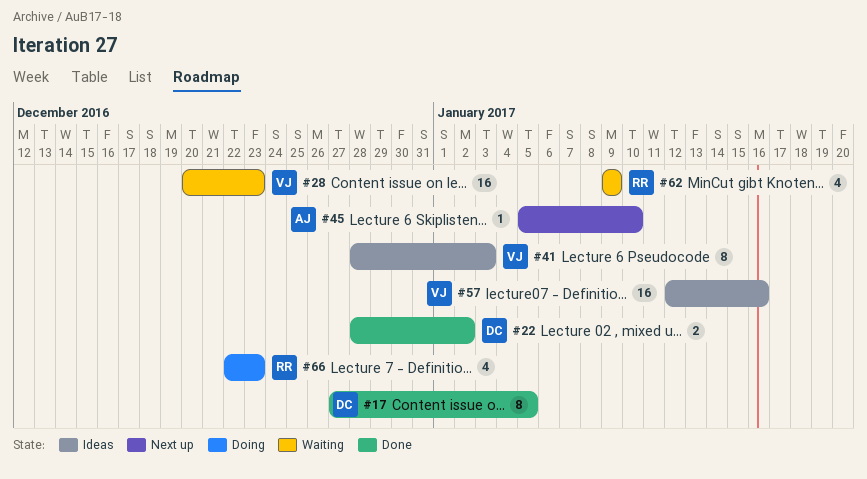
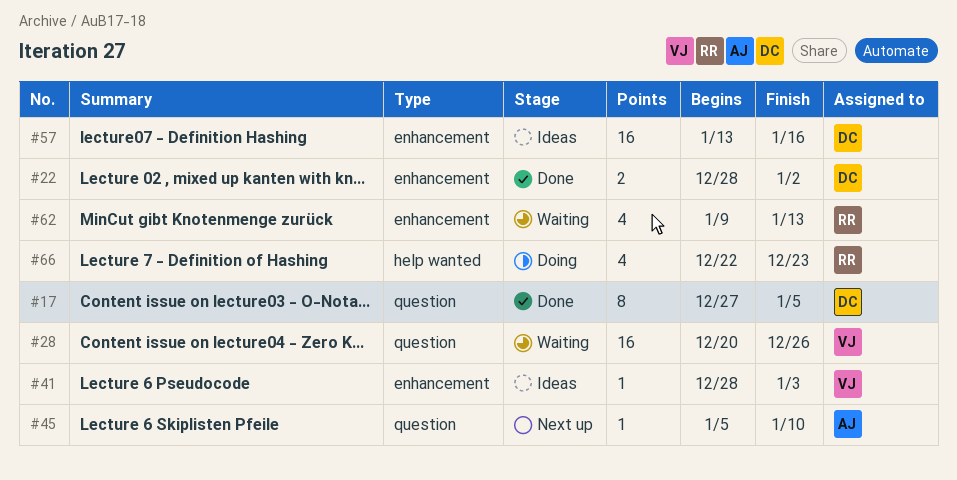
#28, due: Dec 23 -> Dec 26
#41, estimate: 8 -> 1
#57, owner: VJ -> DC
#57, start: Jan 12 -> Jan 13
#62, due: Jan 9 -> Jan 13

